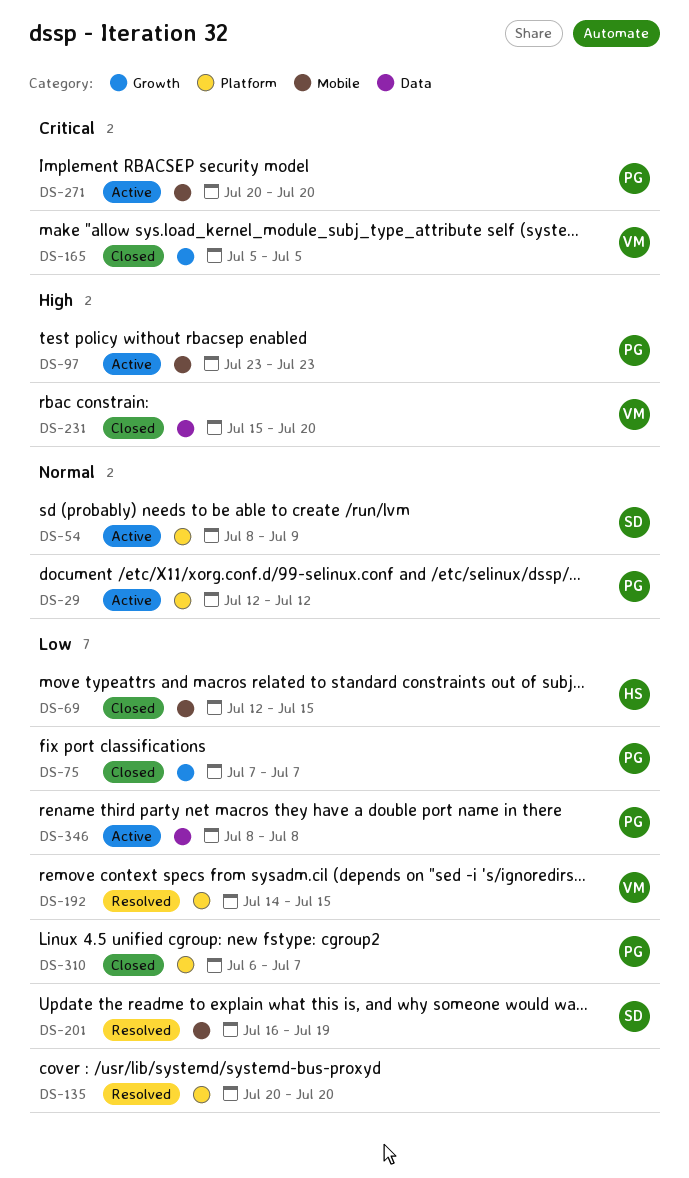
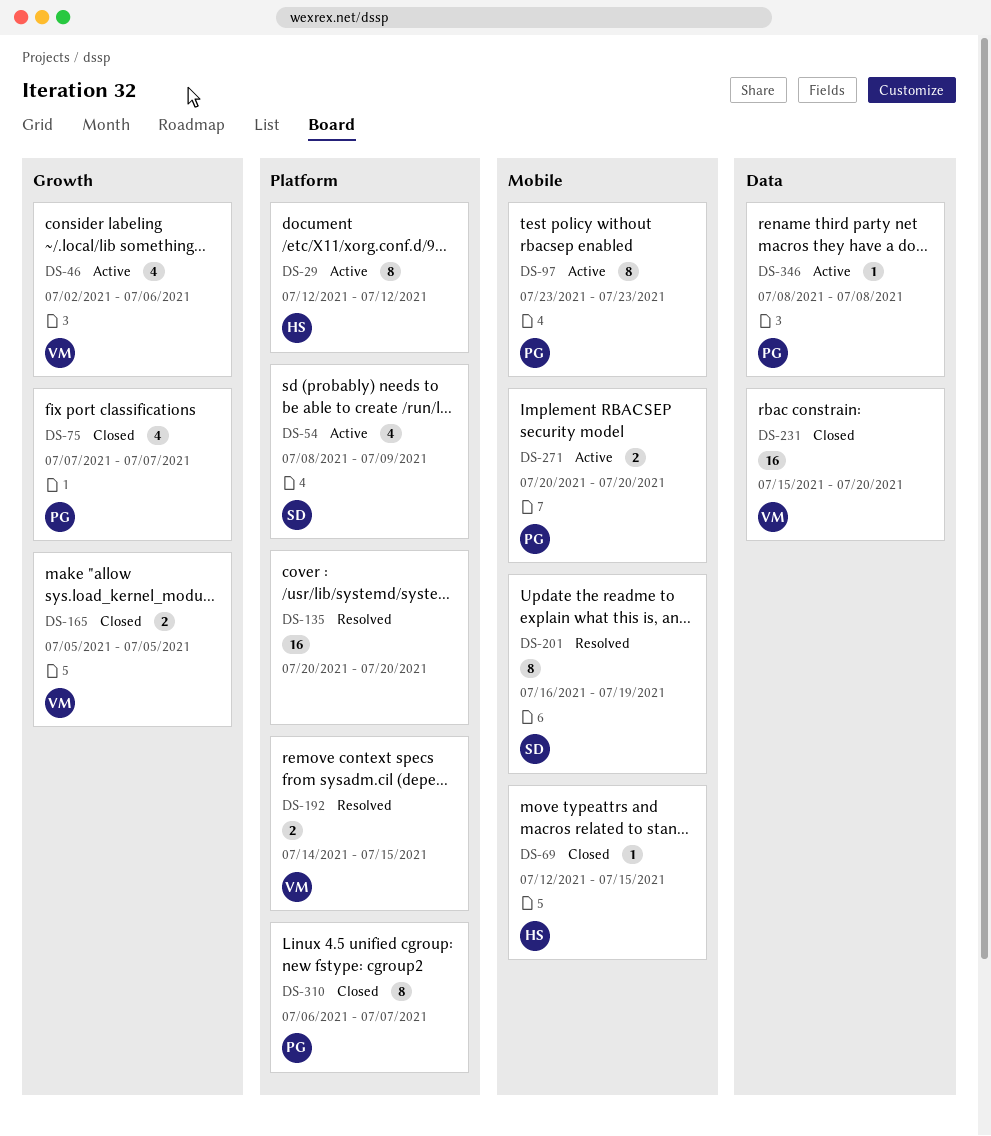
DS-29, owner: PG -> HS
DS-46: none -> present

